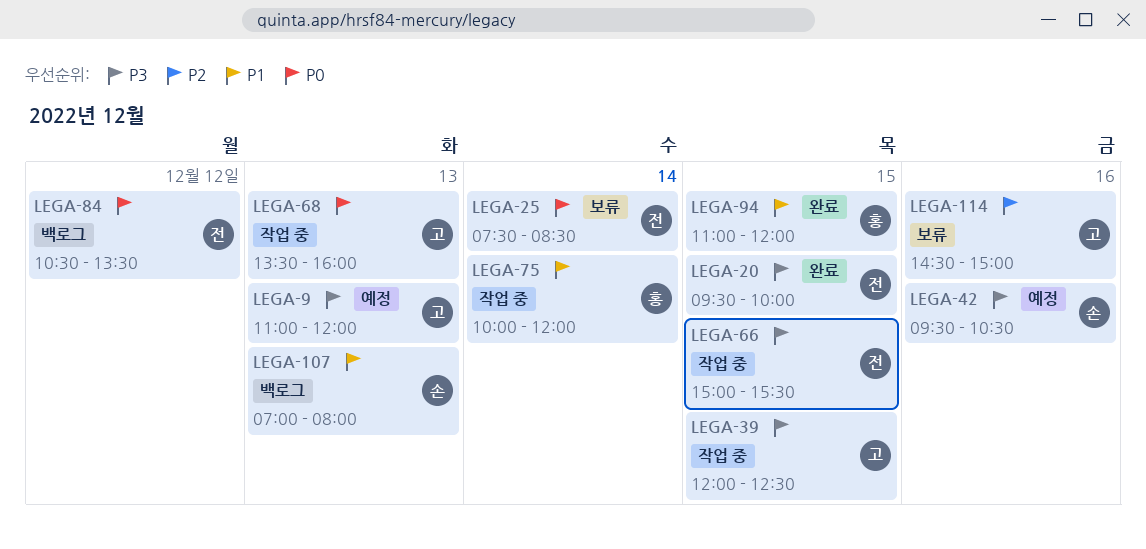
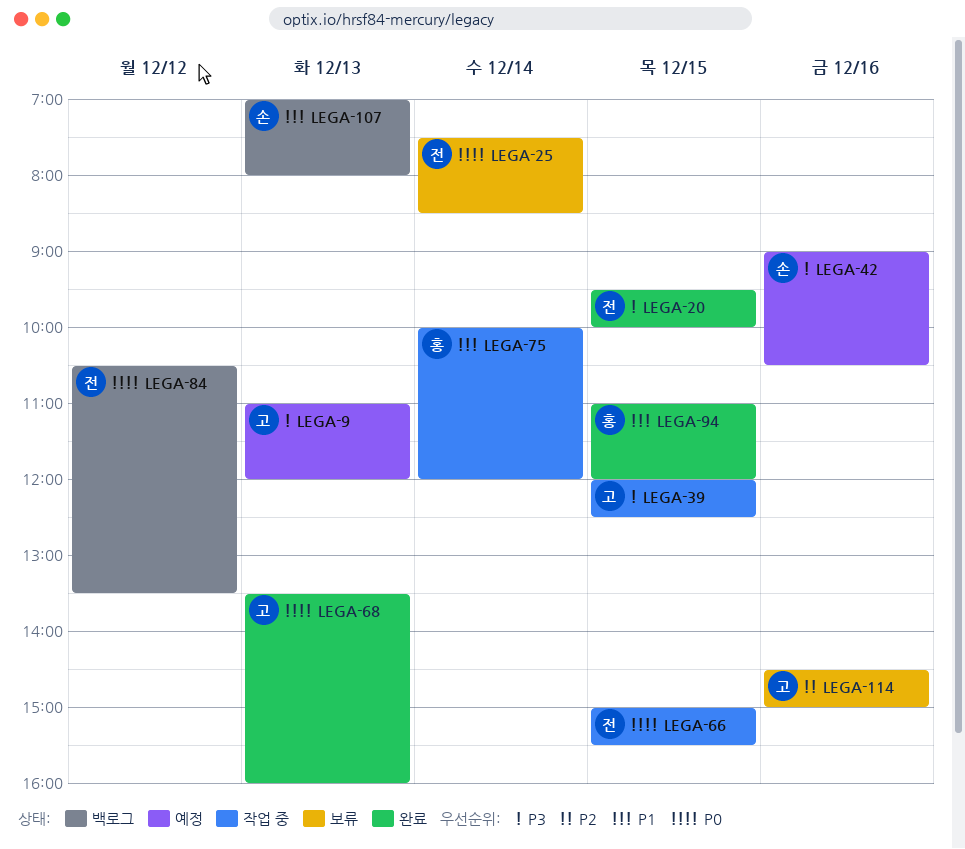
LEGA-42, begins: 09:30 -> 09:00
LEGA-66, priority: P3 -> P0
LEGA-68, status: 작업 중 -> 완료

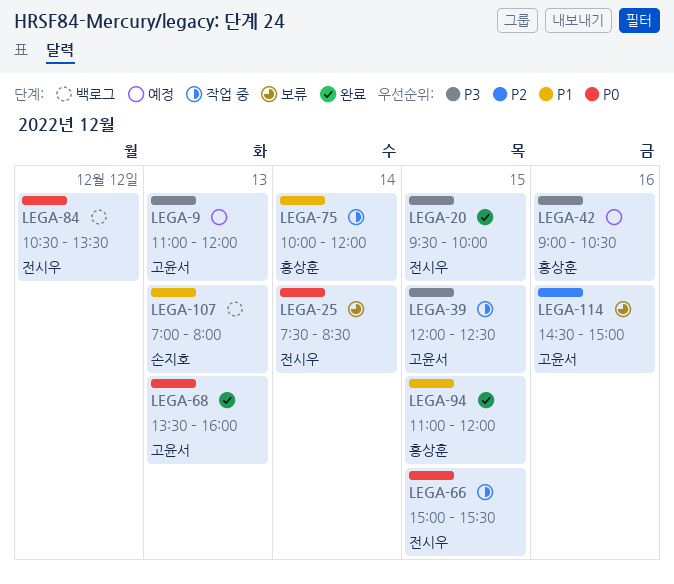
LEGA-42, owner: 손지호 -> 홍상훈

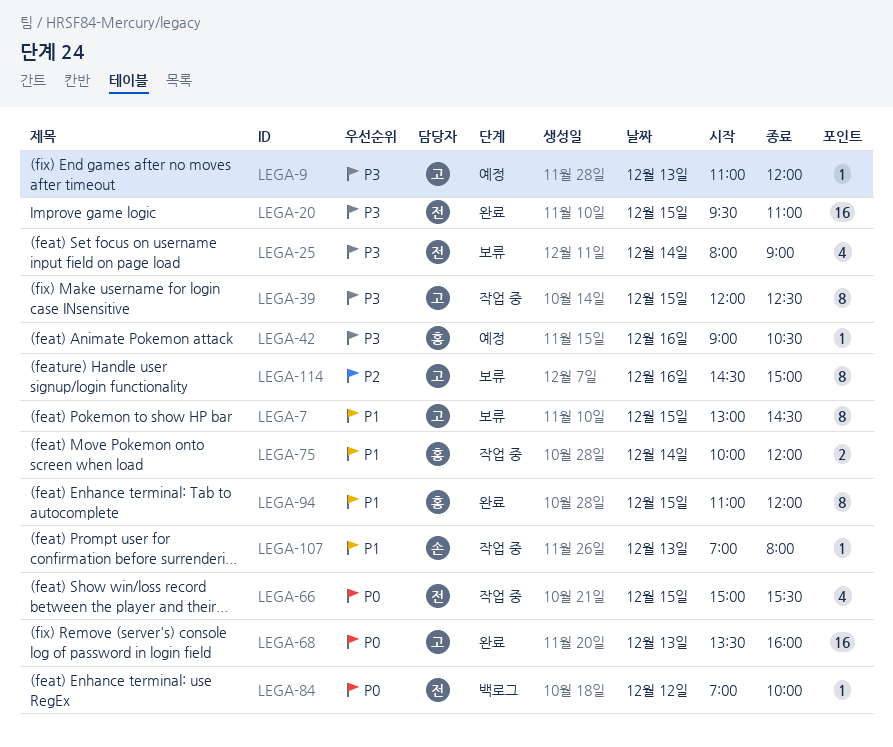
LEGA-7: none -> present
LEGA-20, ends: 10:00 -> 11:00
LEGA-25, priority: P0 -> P3
LEGA-25, begins: 07:30 -> 08:00
LEGA-25, ends: 08:30 -> 09:00
LEGA-84, begins: 10:30 -> 07:00
LEGA-84, ends: 13:30 -> 10:00
LEGA-107, status: 백로그 -> 작업 중

